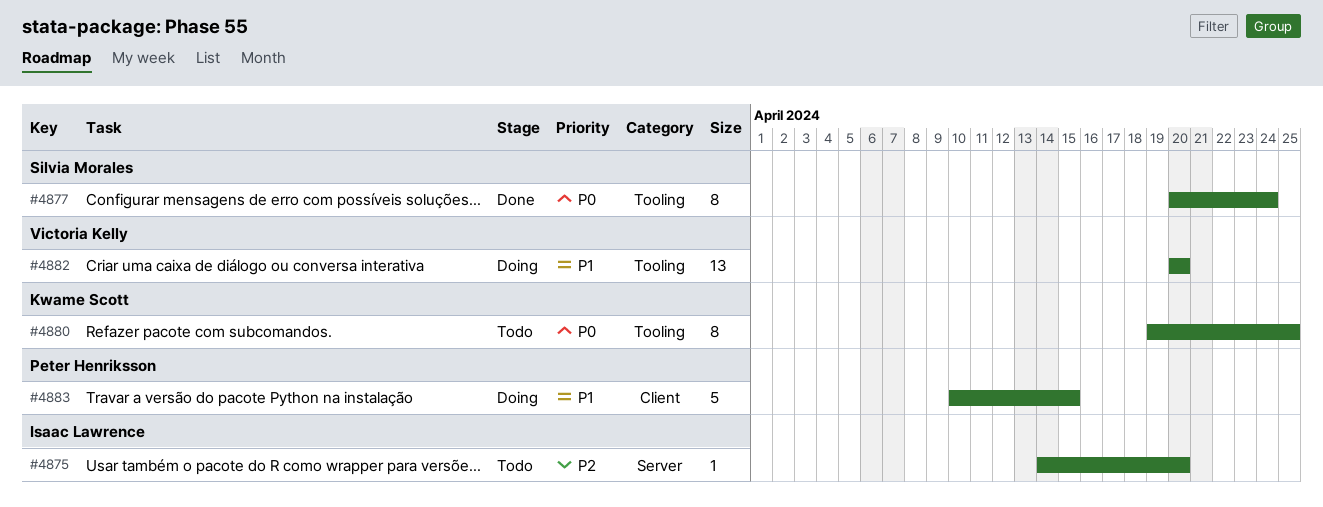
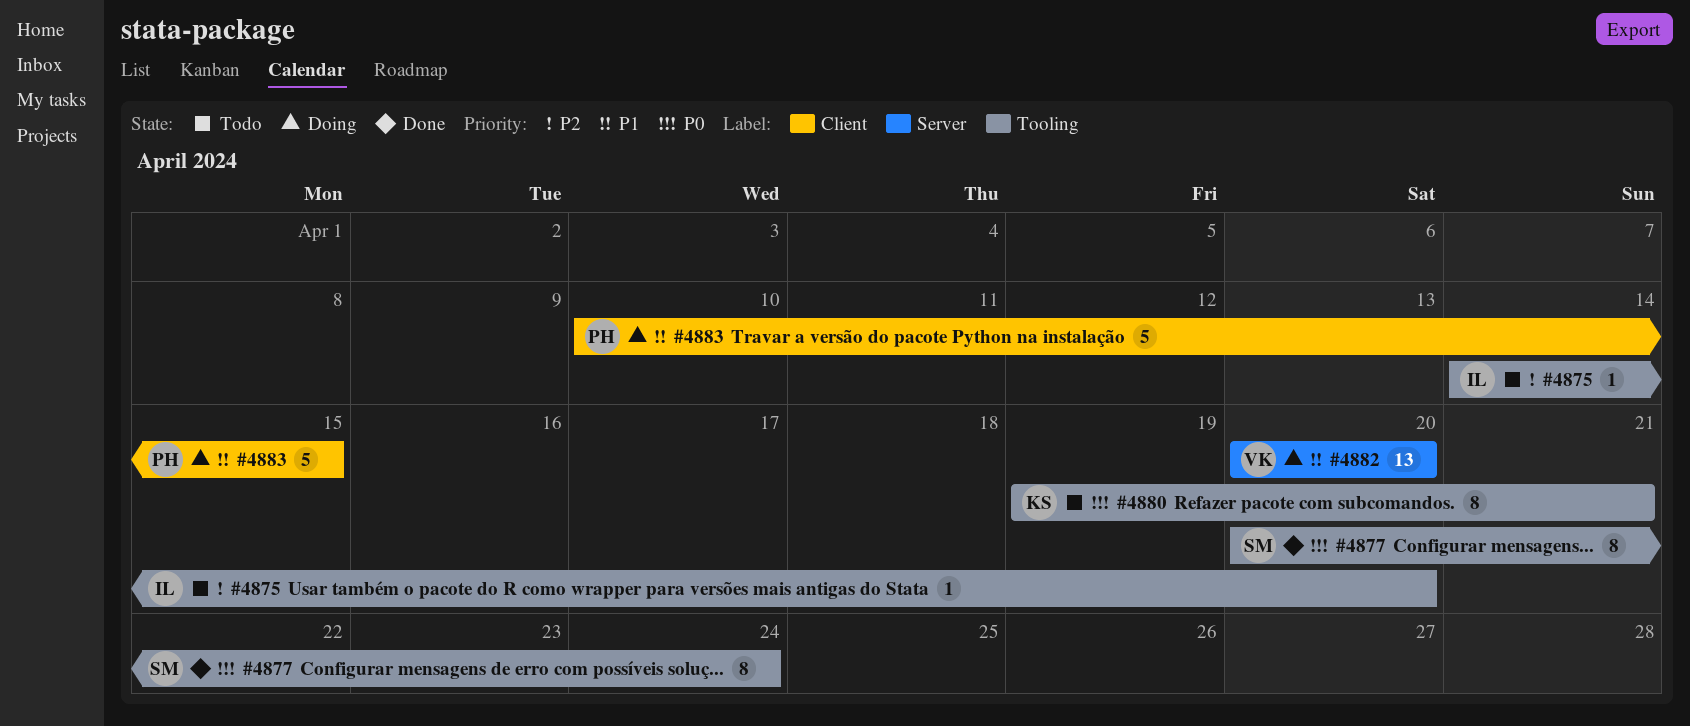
#4875, label: Server -> Tooling
#4880, due: Apr 25 -> Apr 21
#4882, label: Tooling -> Server

